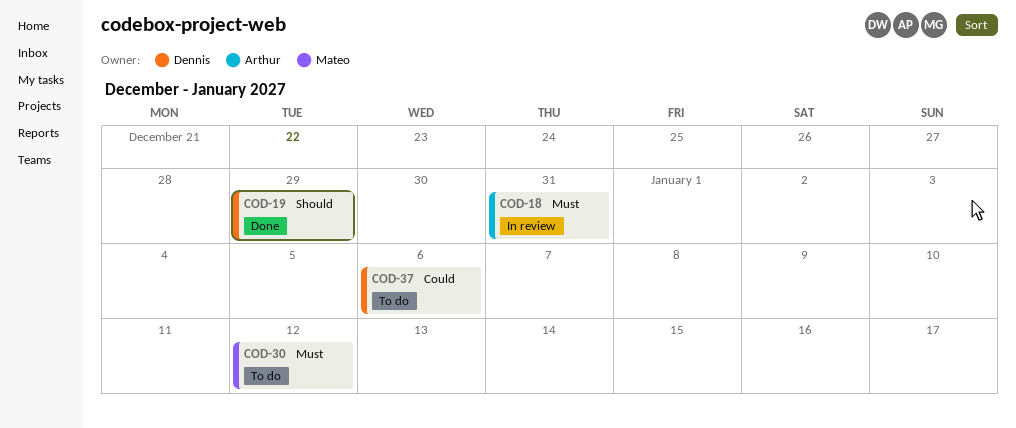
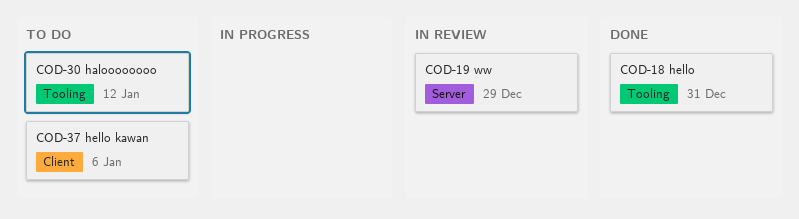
COD-18, status: In review -> Done
COD-19, status: Done -> In review

